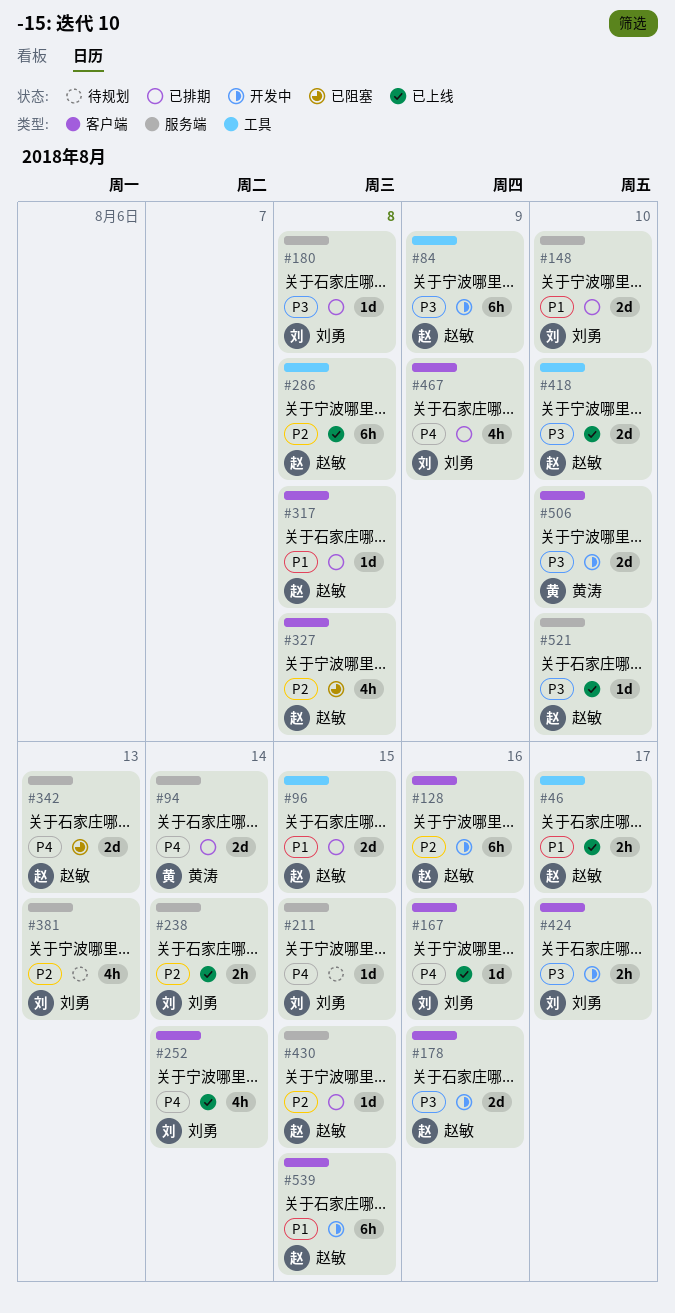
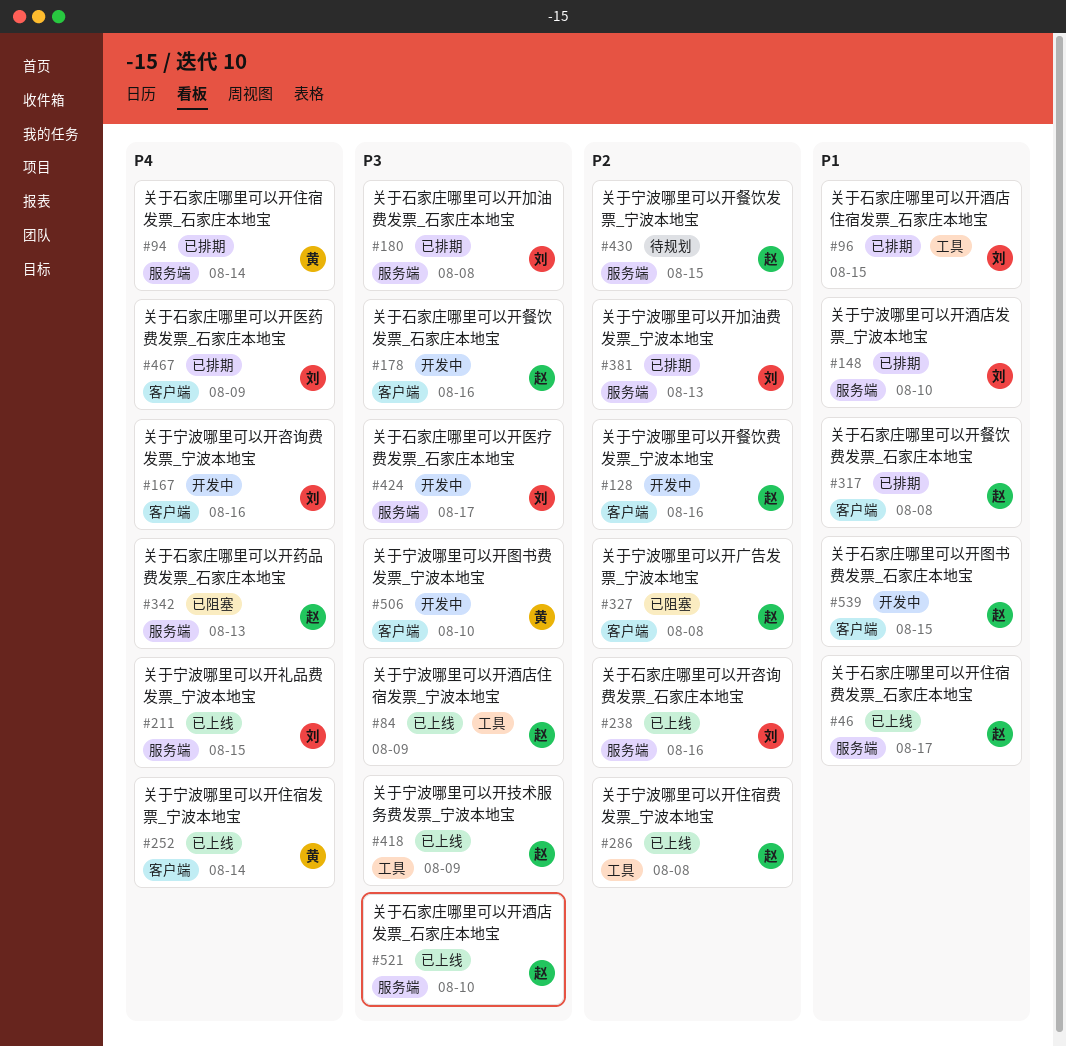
#46, label: 工具 -> 服务端
#84, status: 开发中 -> 已上线
#96, owner: 赵敏 -> 刘勇
#167, status: 已上线 -> 开发中
#211, status: 待规划 -> 已上线
#238, due: Aug 14 -> Aug 16
#252, owner: 刘勇 -> 黄涛
#381, status: 待规划 -> 已排期
#418, due: Aug 10 -> Aug 9
#424, label: 客户端 -> 服务端
#430, status: 已排期 -> 待规划

